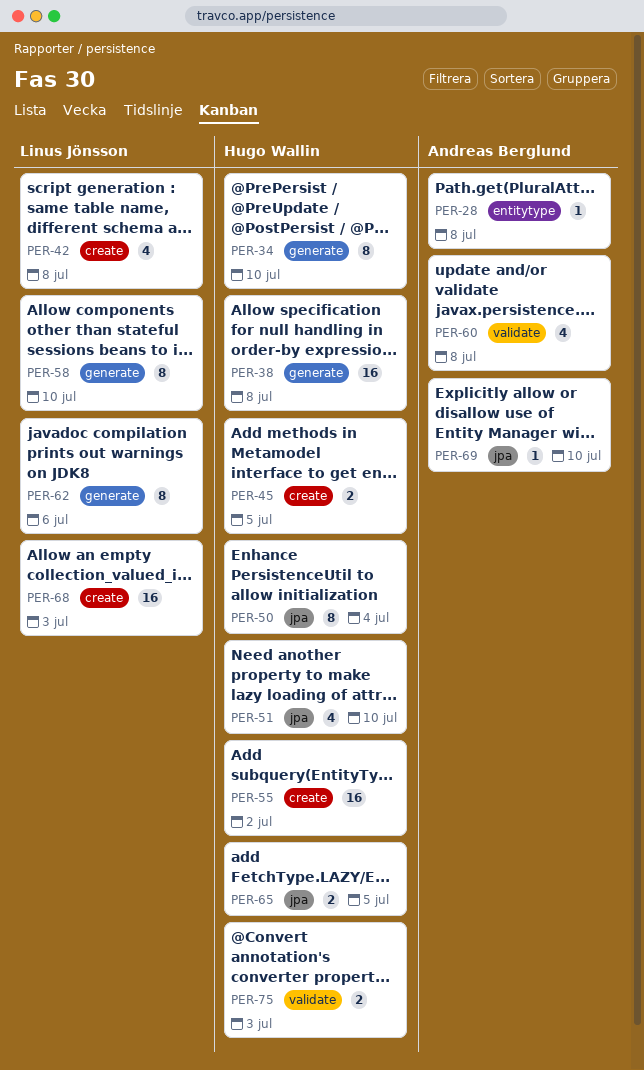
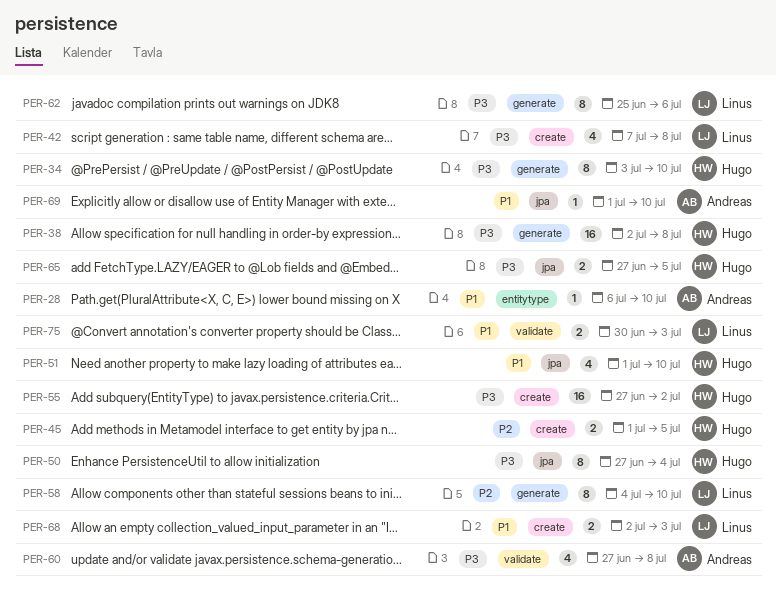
PER-28, due: Jul 8 -> Jul 10
PER-68, estimate: 16 -> 2
PER-75, owner: Hugo Wallin -> Linus Jönsson

